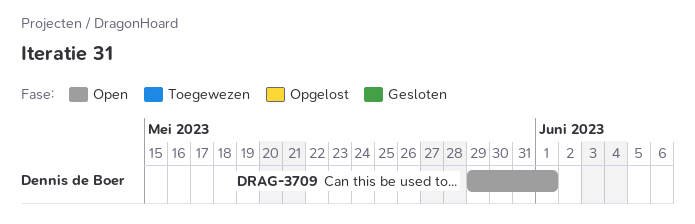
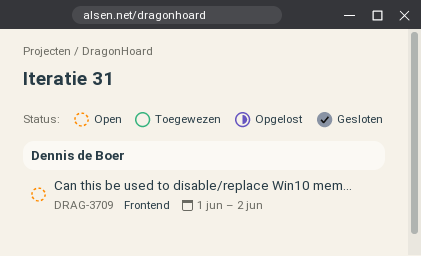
DRAG-3709, start: May 29 -> Jun 1
DRAG-3709, due: Jun 1 -> Jun 2

